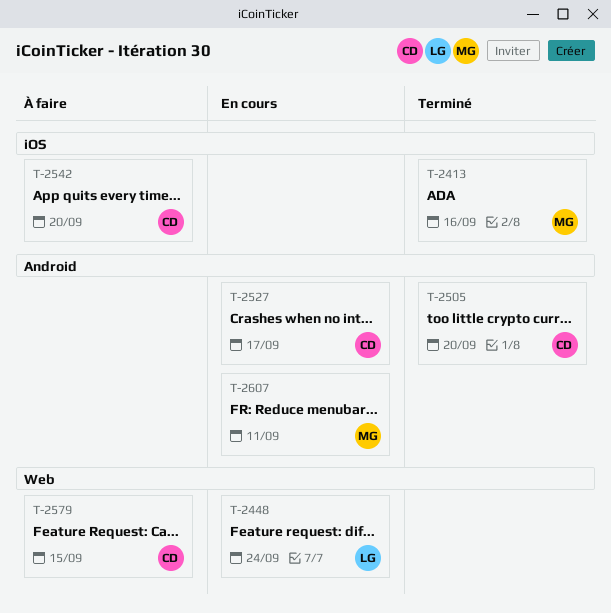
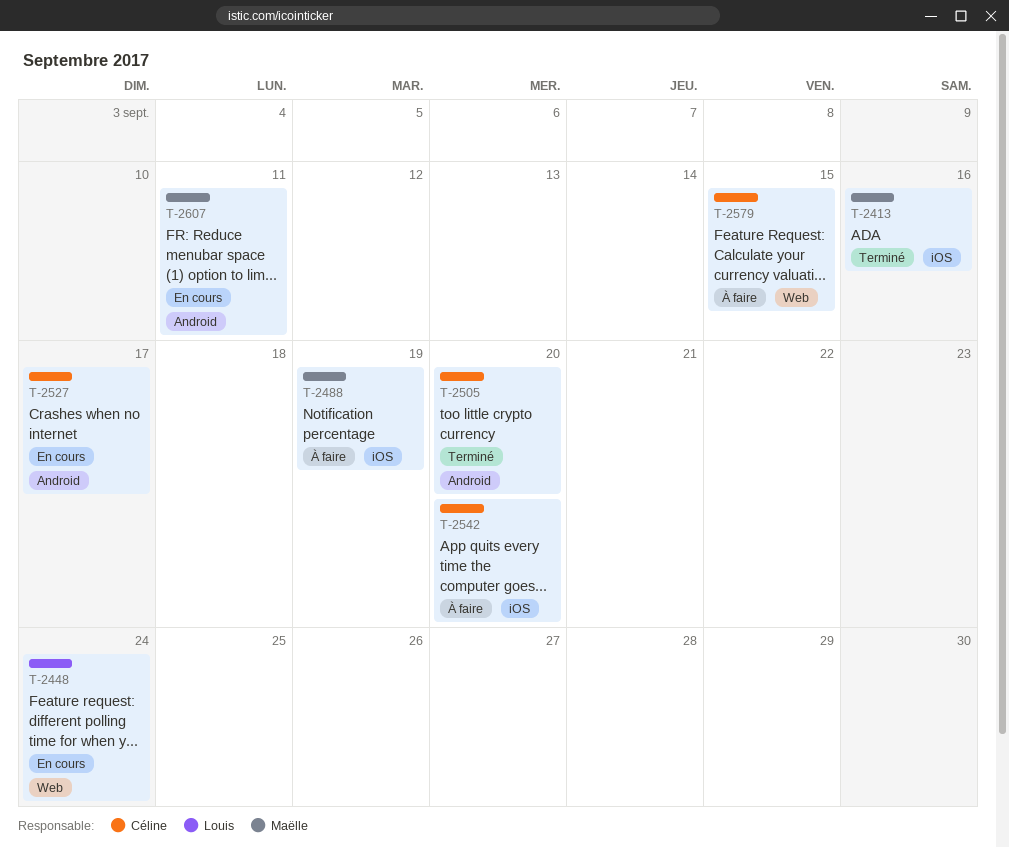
T-2488: none -> present

